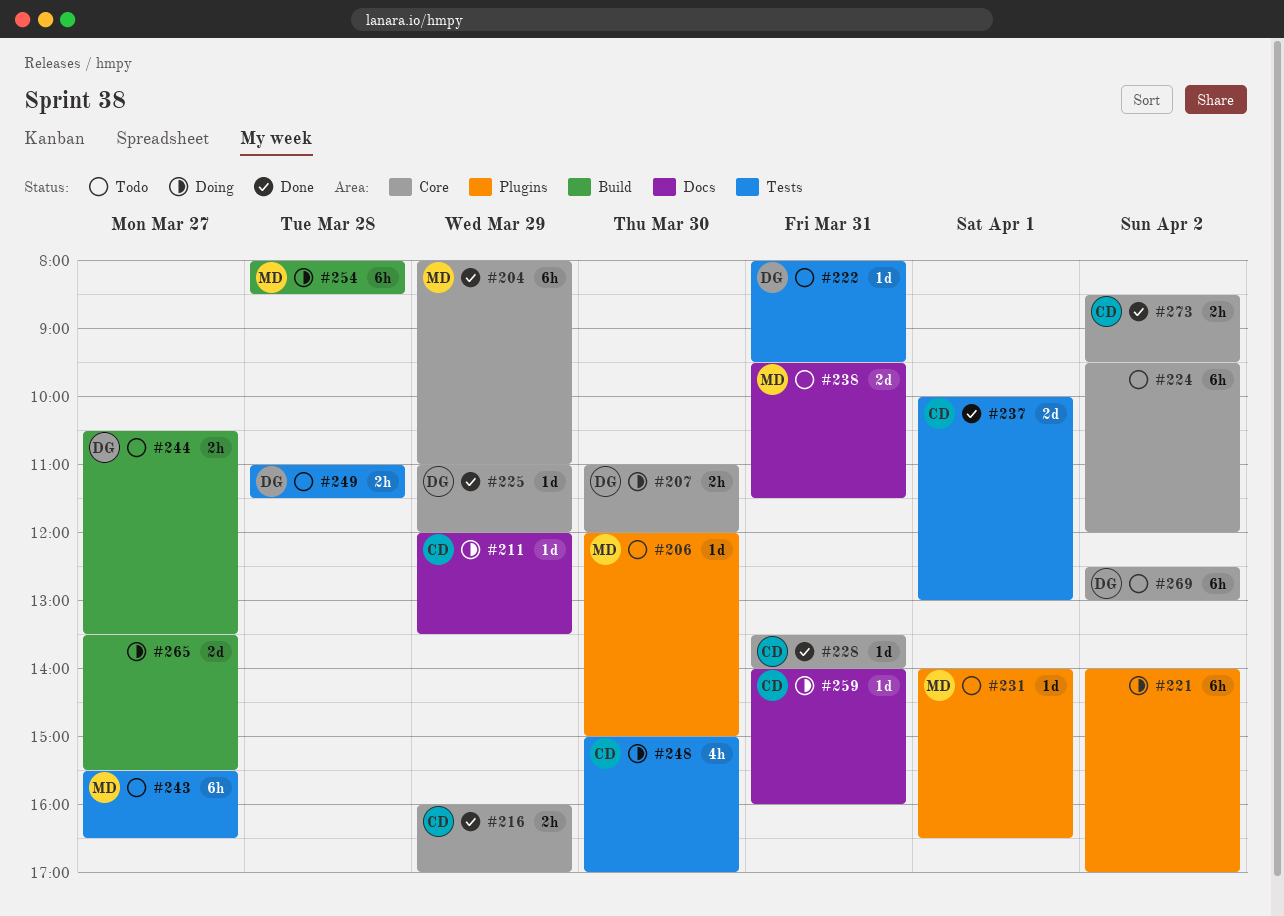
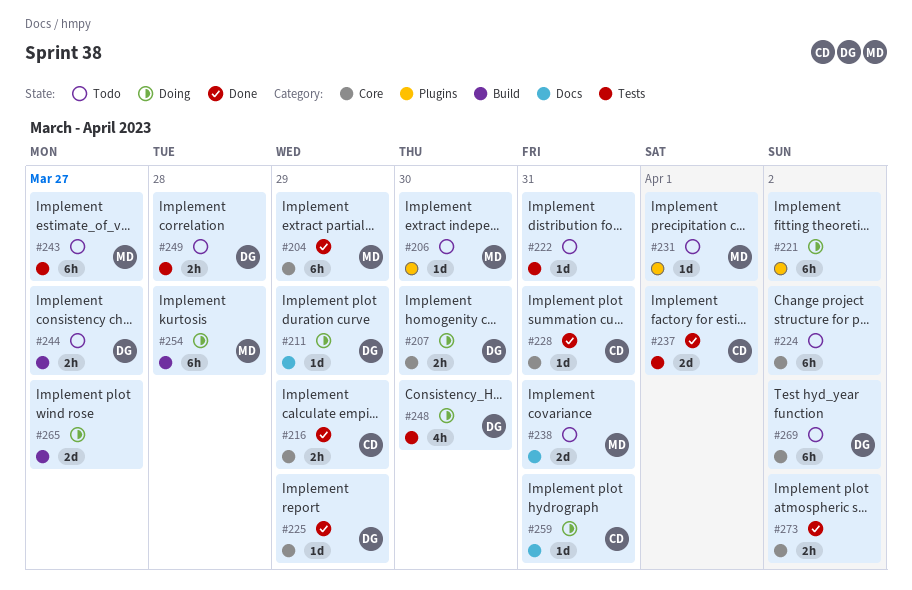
#211, owner: CD -> DG
#222, owner: DG -> none
#248, owner: CD -> DG
#273, owner: CD -> none

